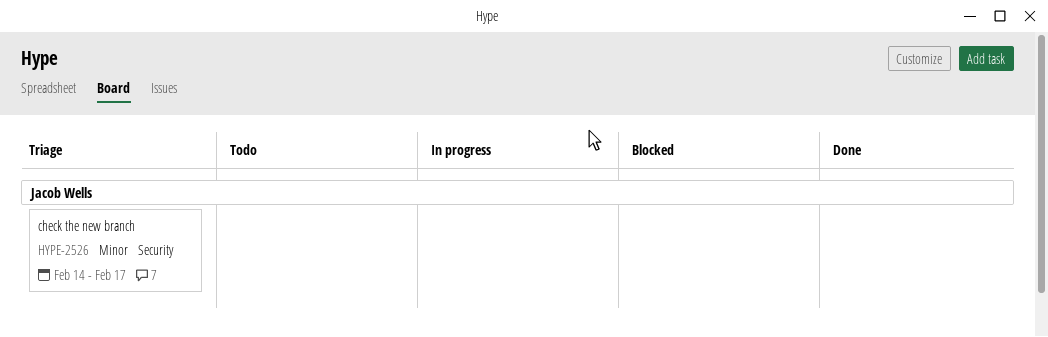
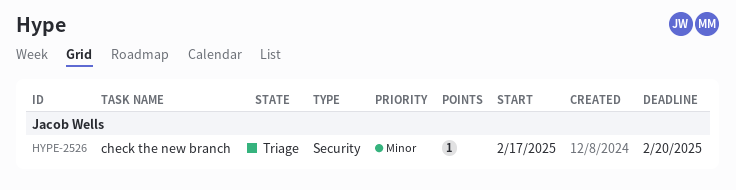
HYPE-2526, start: Feb 14 -> Feb 17
HYPE-2526, due: Feb 17 -> Feb 20

